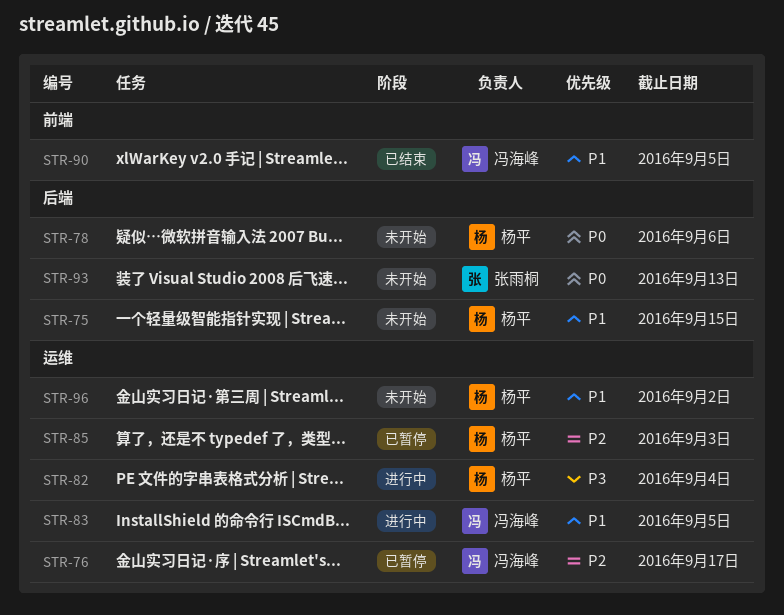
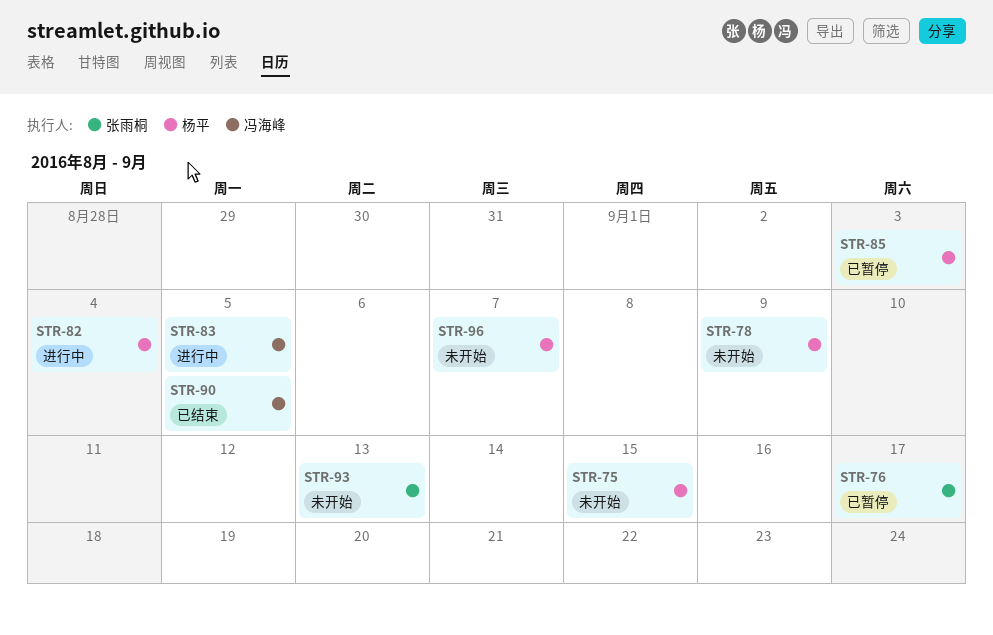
STR-76, owner: 冯海峰 -> 张雨桐
STR-78, due: Sep 6 -> Sep 9
STR-96, due: Sep 2 -> Sep 7

